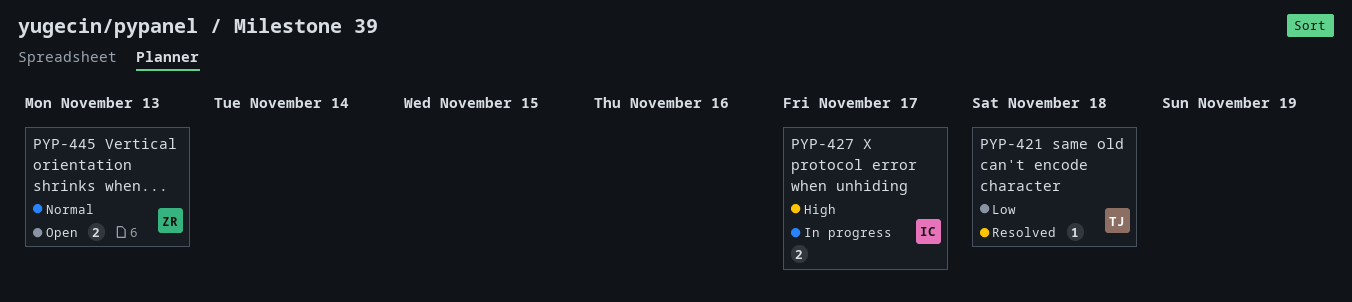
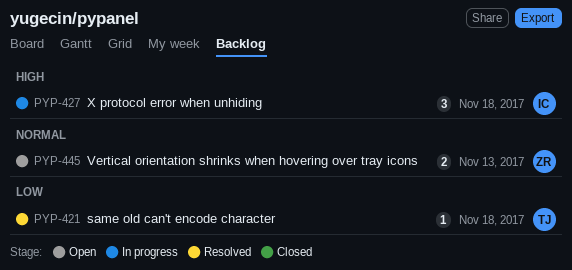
PYP-427, estimate: 2 -> 3
PYP-427, due: Nov 17 -> Nov 18

